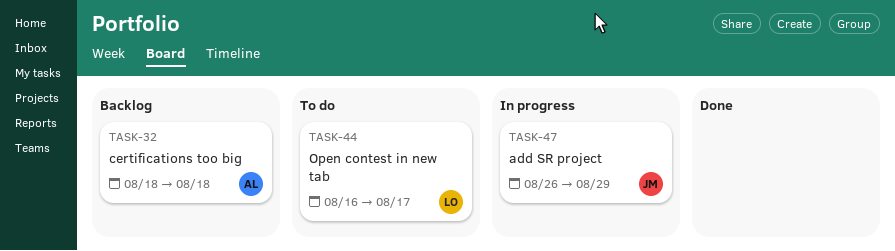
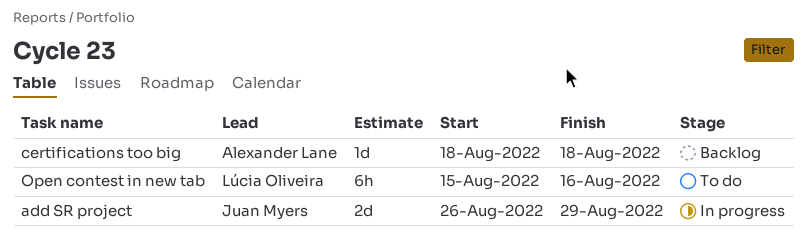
Open contest in new tab, start: Aug 16 -> Aug 15
Open contest in new tab, due: Aug 17 -> Aug 16

